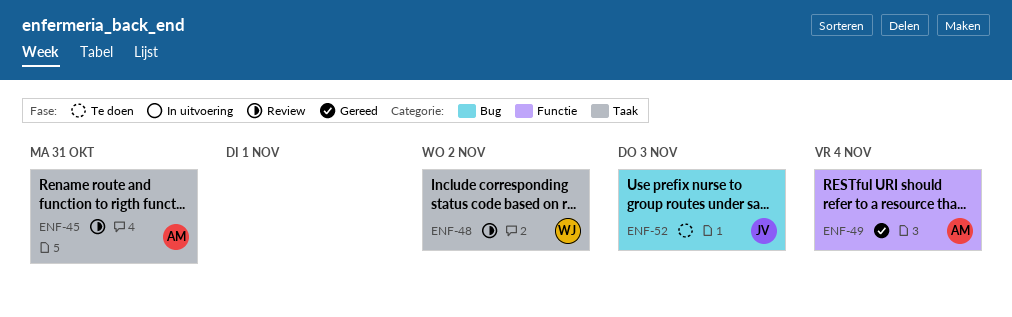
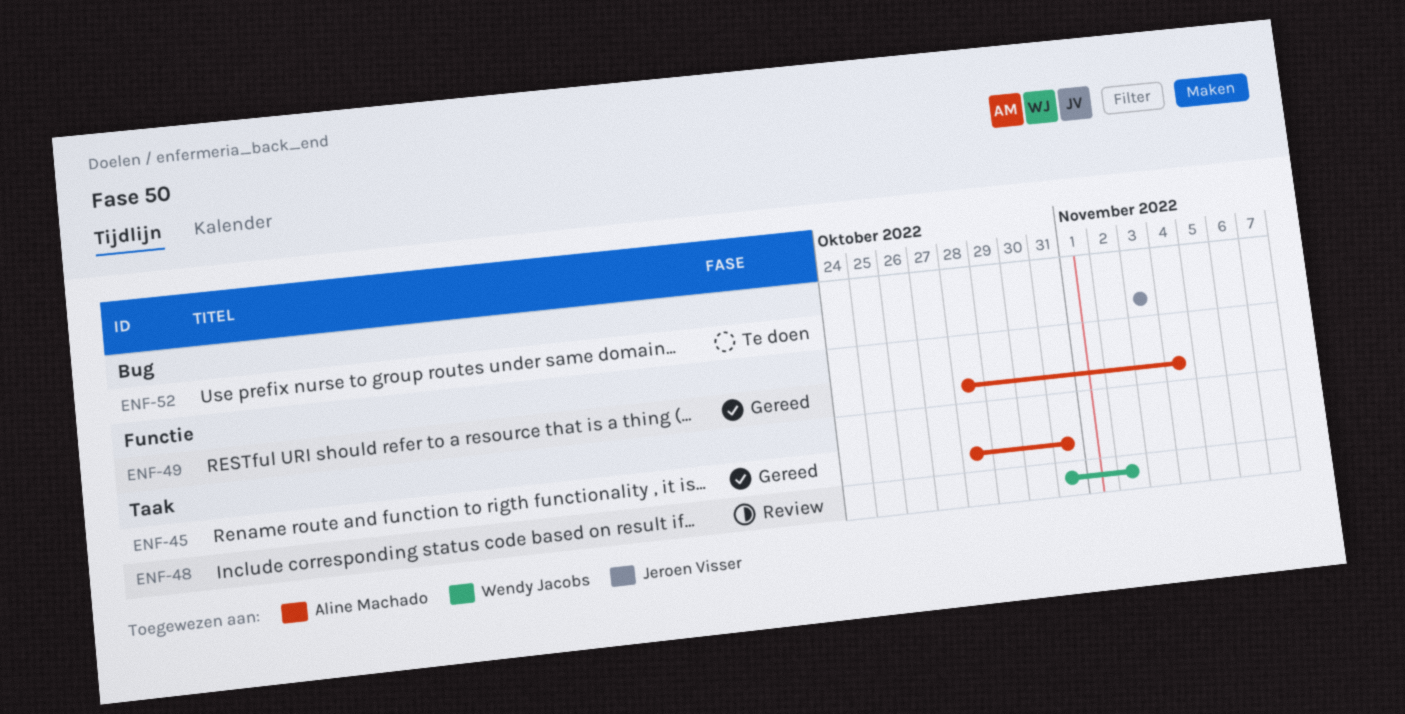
ENF-45, status: Review -> Gereed

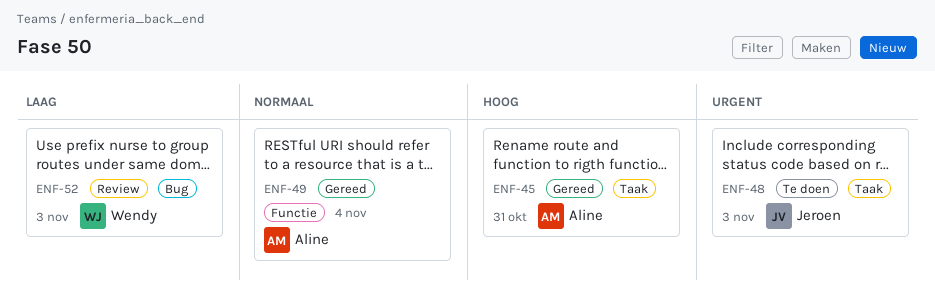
ENF-48, status: Review -> Te doen
ENF-48, owner: Wendy Jacobs -> Jeroen Visser
ENF-48, due: Nov 2 -> Nov 3
ENF-52, status: Te doen -> Review
ENF-52, owner: Jeroen Visser -> Wendy Jacobs

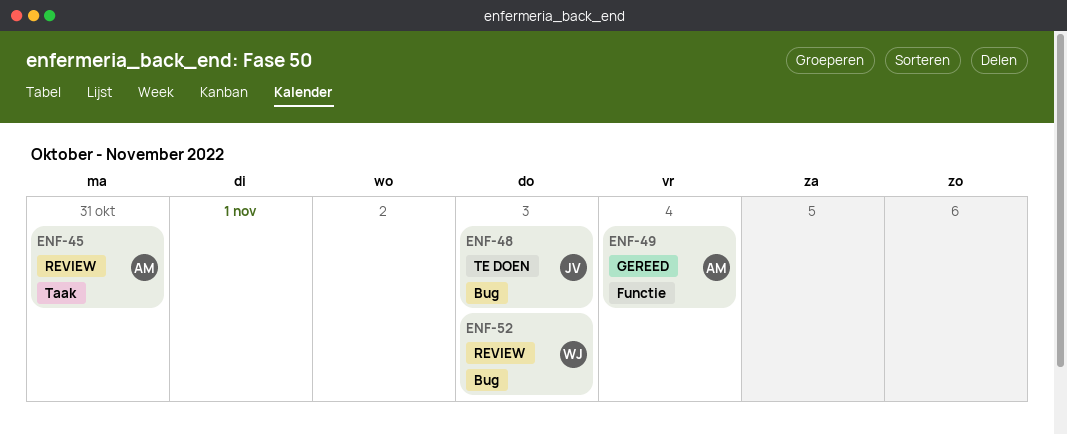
ENF-45, status: Gereed -> Review
ENF-48, label: Taak -> Bug

